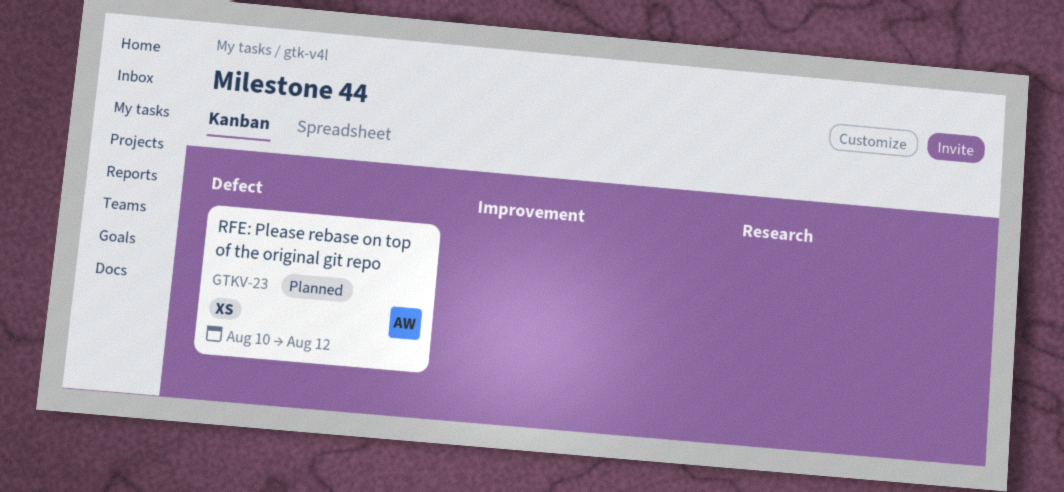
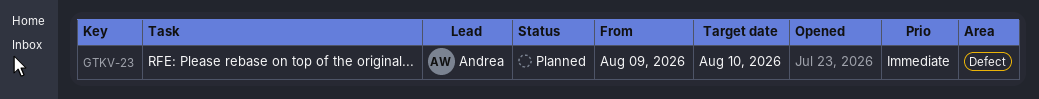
GTKV-23, start: Aug 10 -> Aug 9
GTKV-23, due: Aug 12 -> Aug 10

